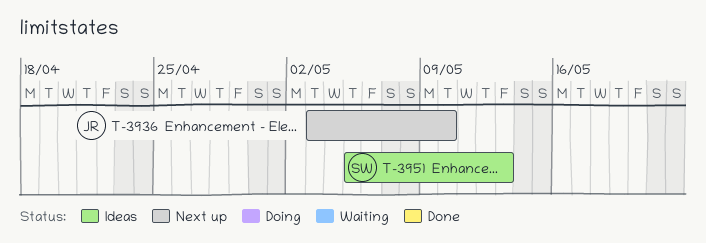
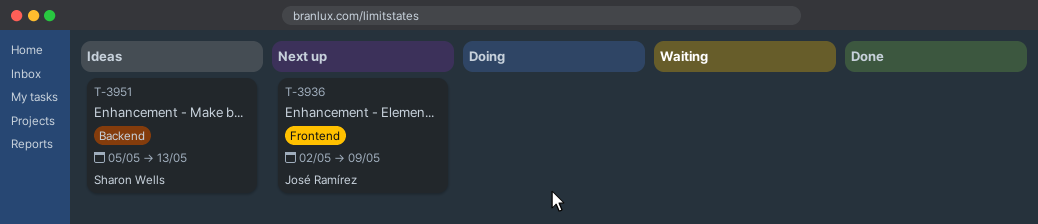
T-3936, start: May 3 -> May 2
T-3936, due: May 10 -> May 9

